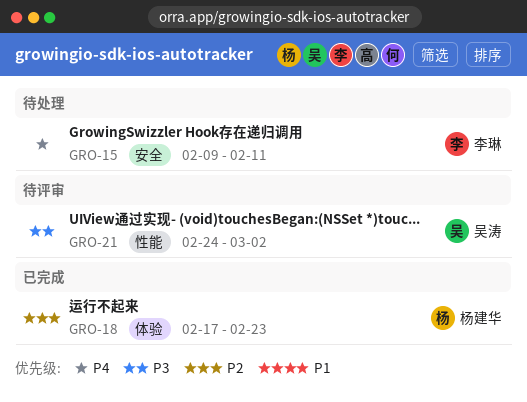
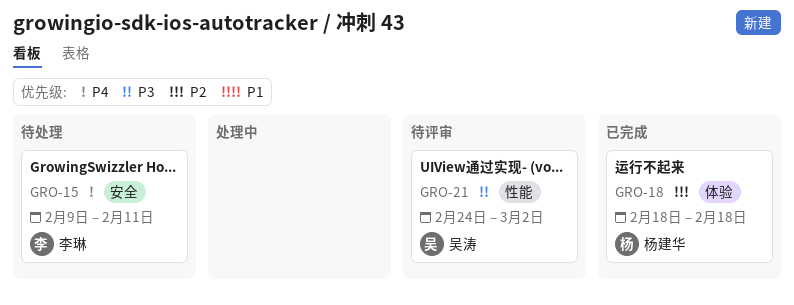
GRO-18, start: Feb 17 -> Feb 18
GRO-18, due: Feb 23 -> Feb 18

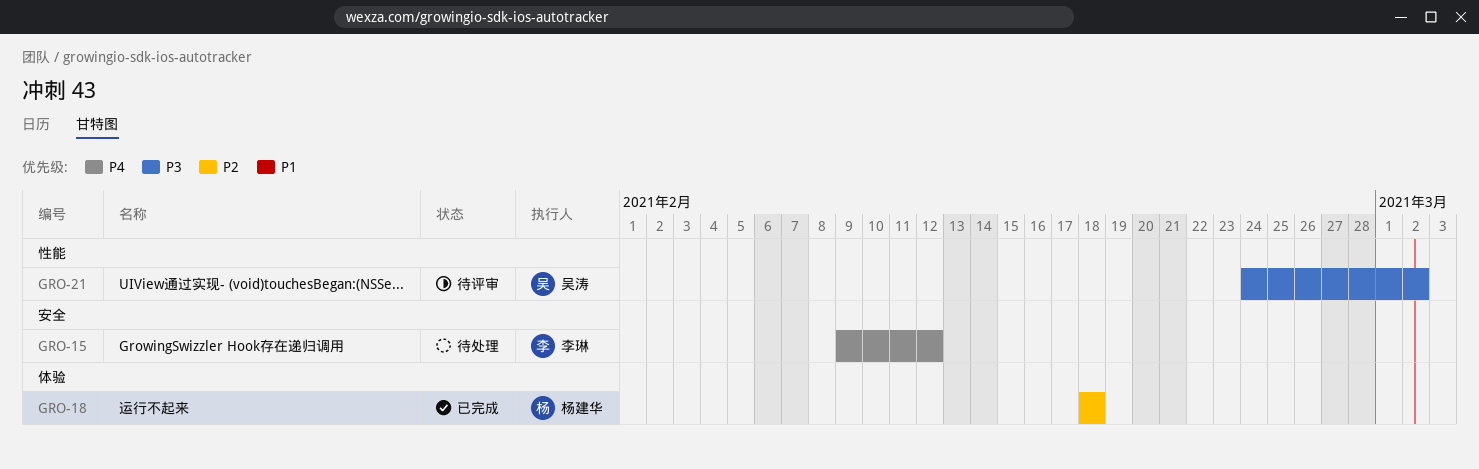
GRO-15, due: Feb 11 -> Feb 12

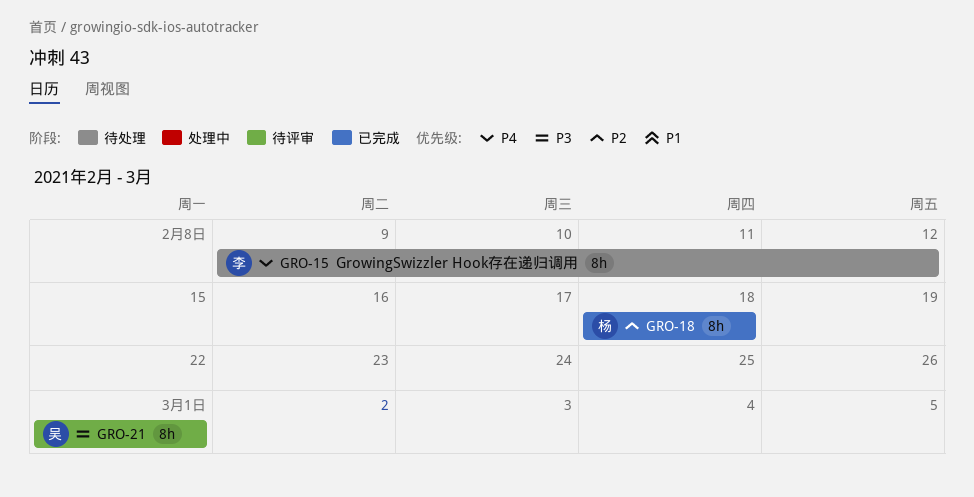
GRO-21, start: Feb 24 -> Mar 1
GRO-21, due: Mar 2 -> Mar 1

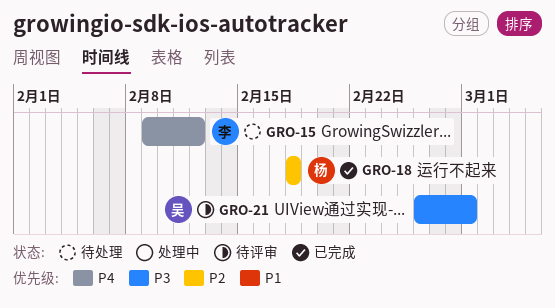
GRO-21, start: Mar 1 -> Feb 26

